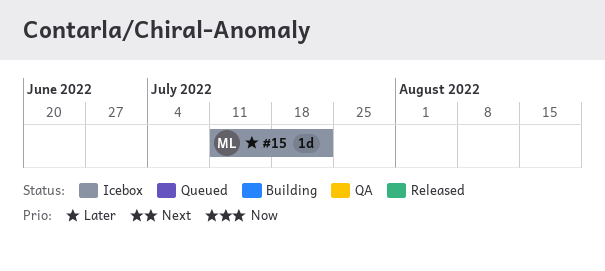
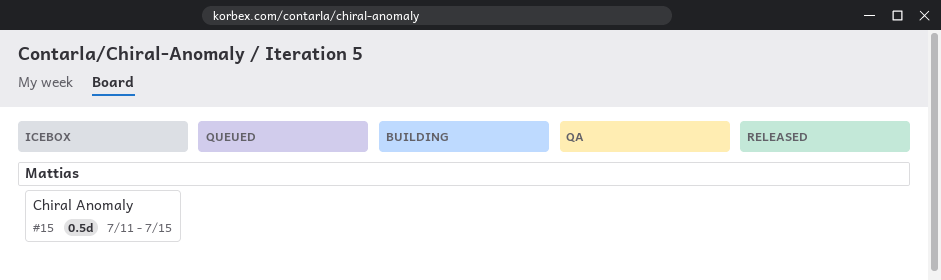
#15, estimate: 1d -> 0.5d
#15, due: Jul 22 -> Jul 15

